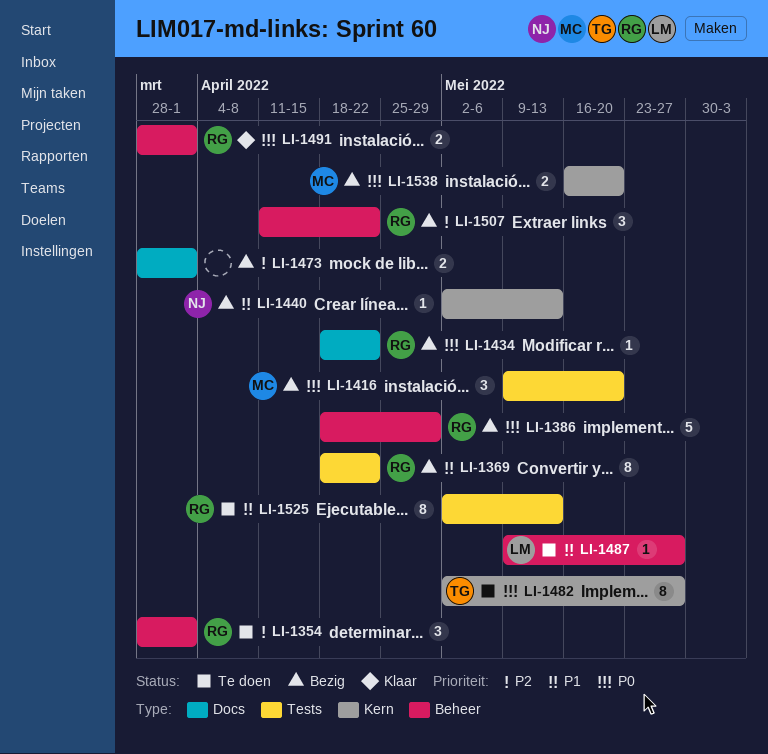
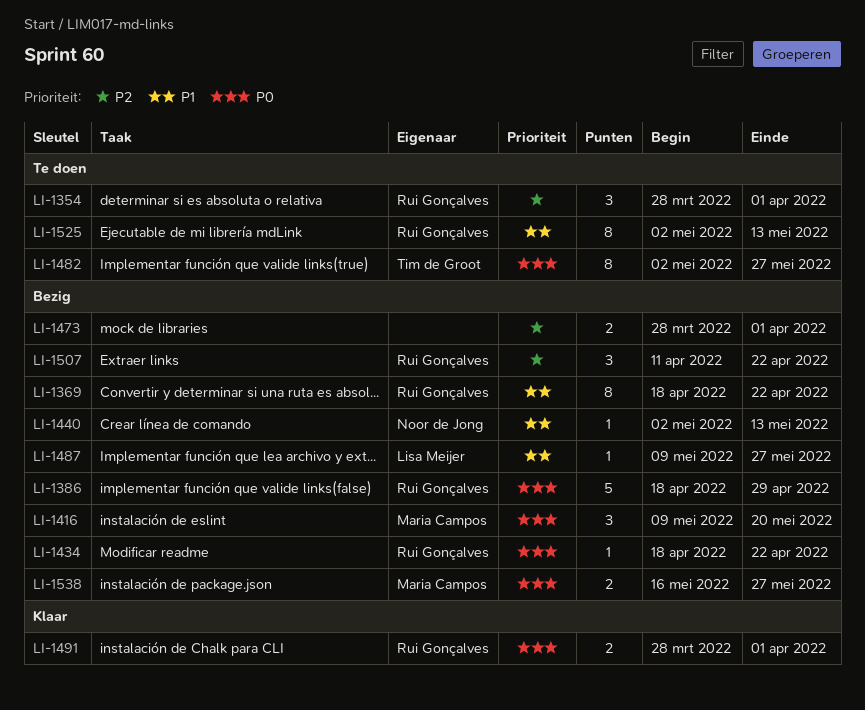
LI-1487, status: Te doen -> Bezig
LI-1538, due: May 20 -> May 27

